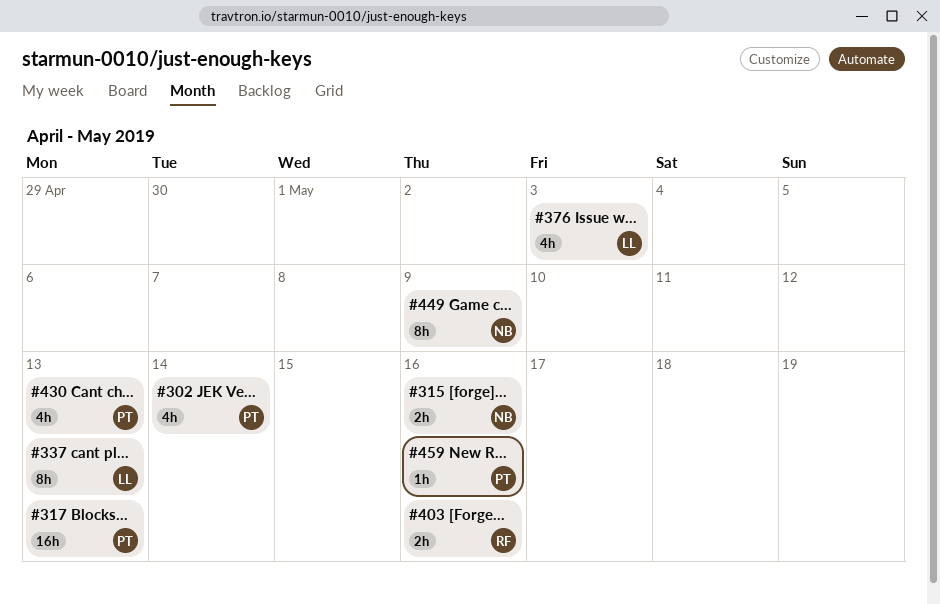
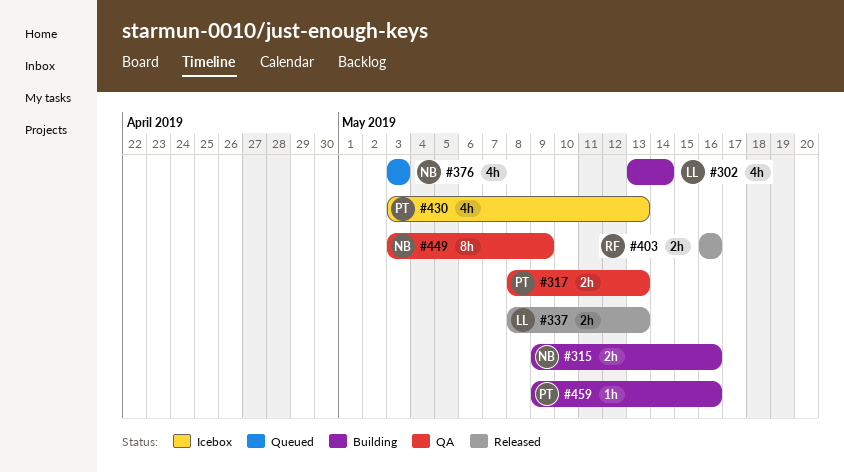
#302, owner: PT -> LL
#317, estimate: 16h -> 2h
#337, estimate: 8h -> 2h
#376, owner: LL -> NB

